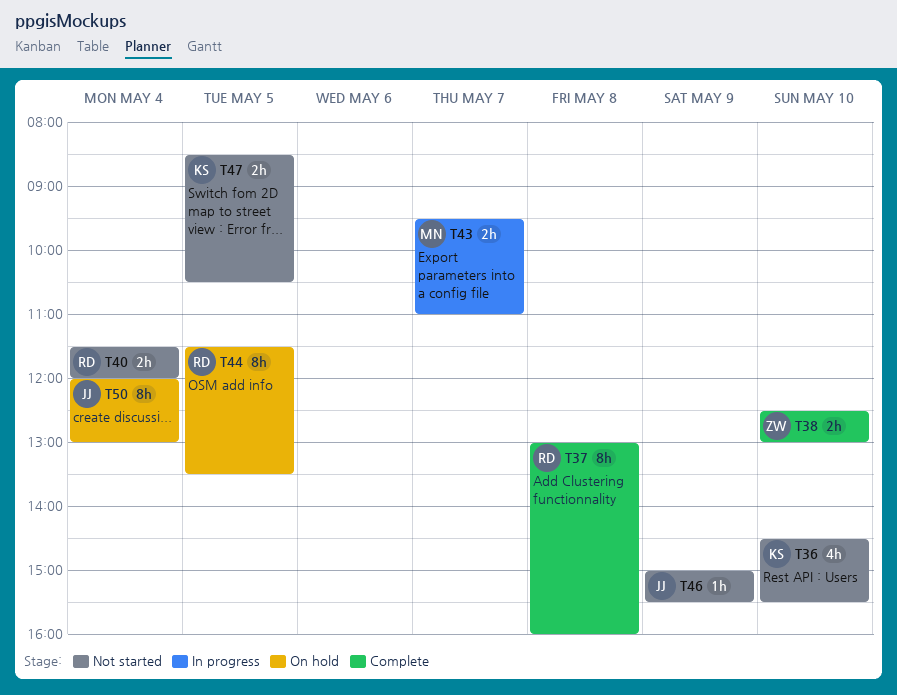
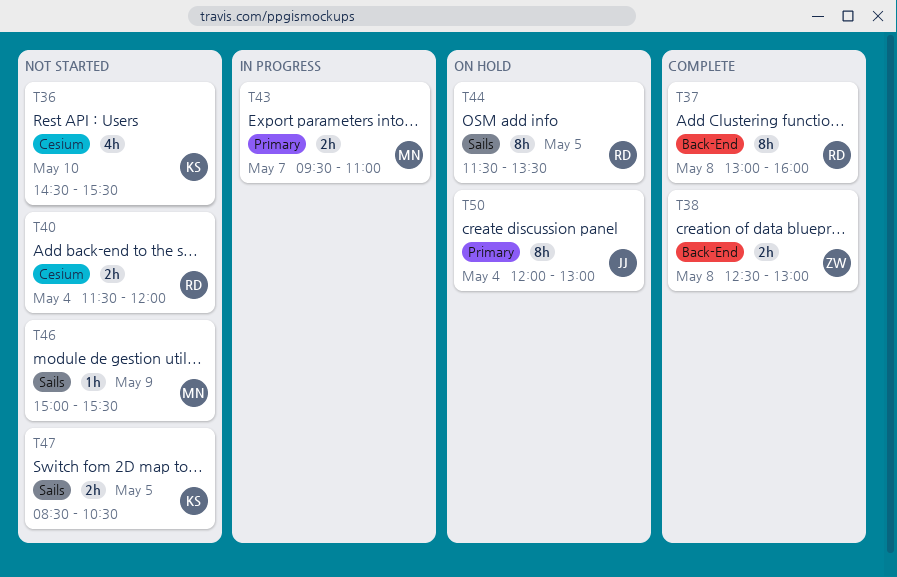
T38, day: May 10 -> May 8
T46, owner: JJ -> MN

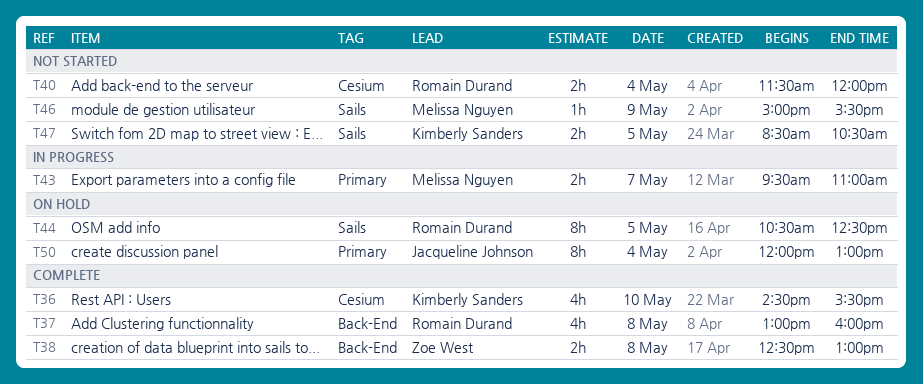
T36, status: Not started -> Complete
T37, estimate: 8h -> 4h
T44, begins: 11:30 -> 10:30
T44, ends: 13:30 -> 12:30

